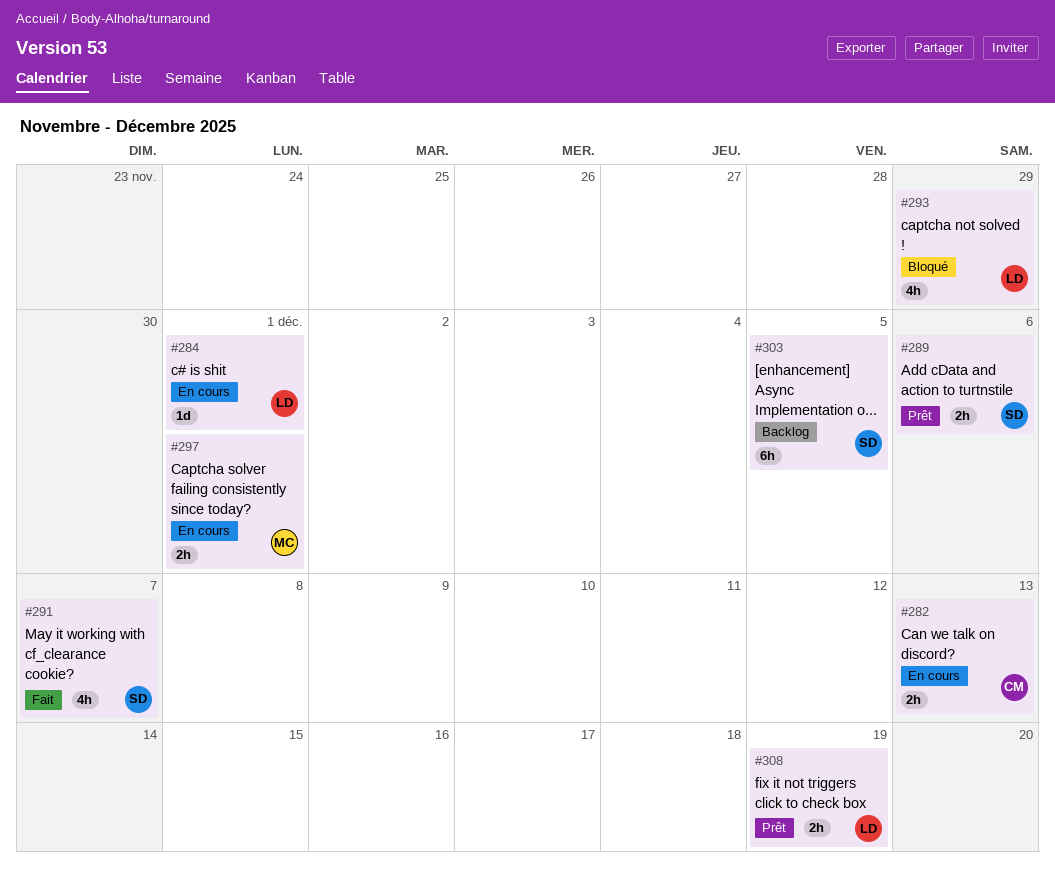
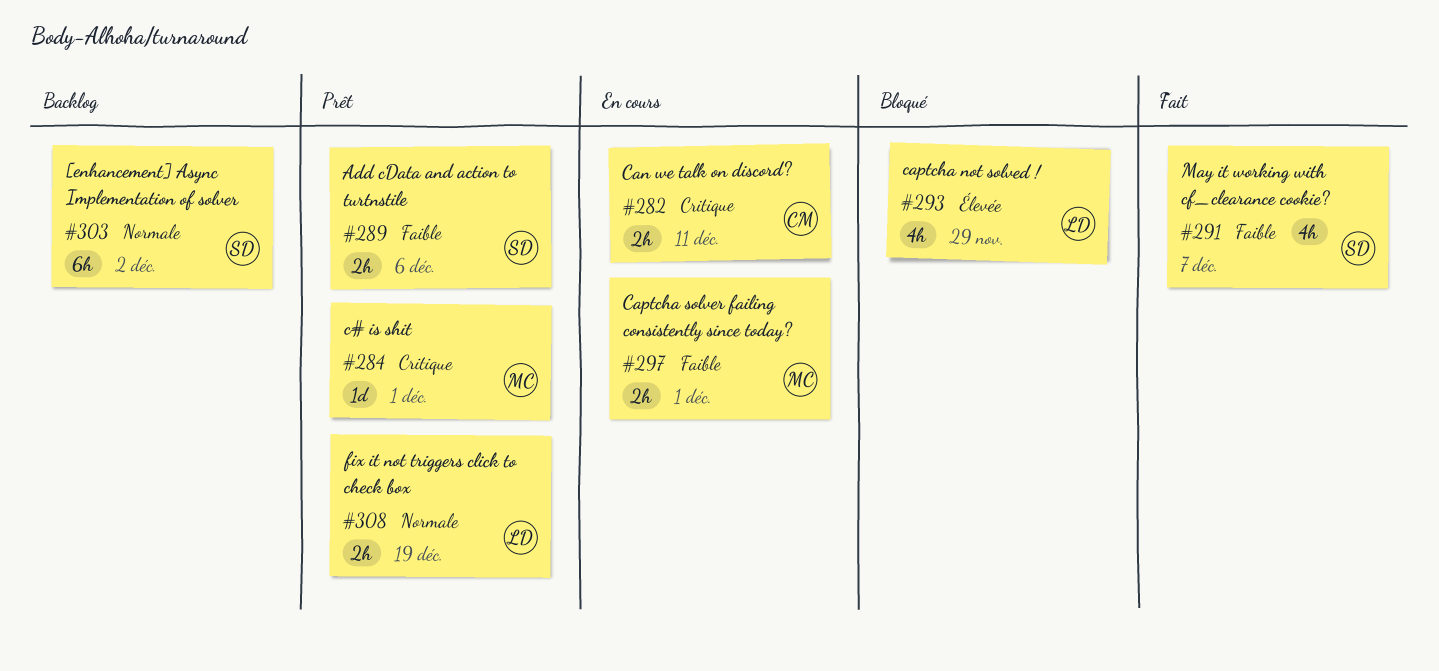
#282, due: Dec 13 -> Dec 11
#284, status: En cours -> Prêt
#284, owner: LD -> MC
#303, due: Dec 5 -> Dec 2

